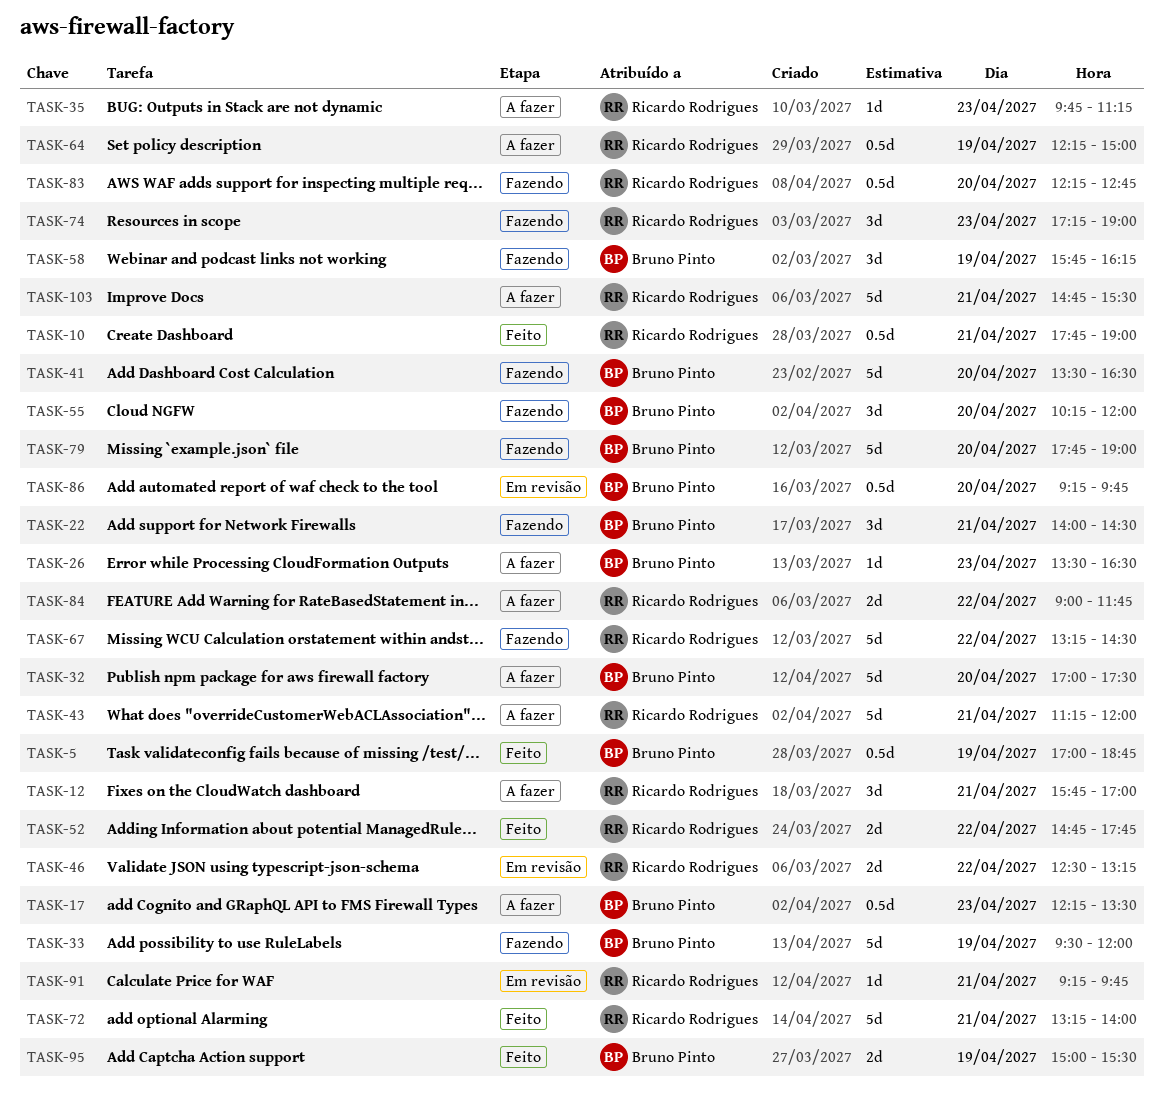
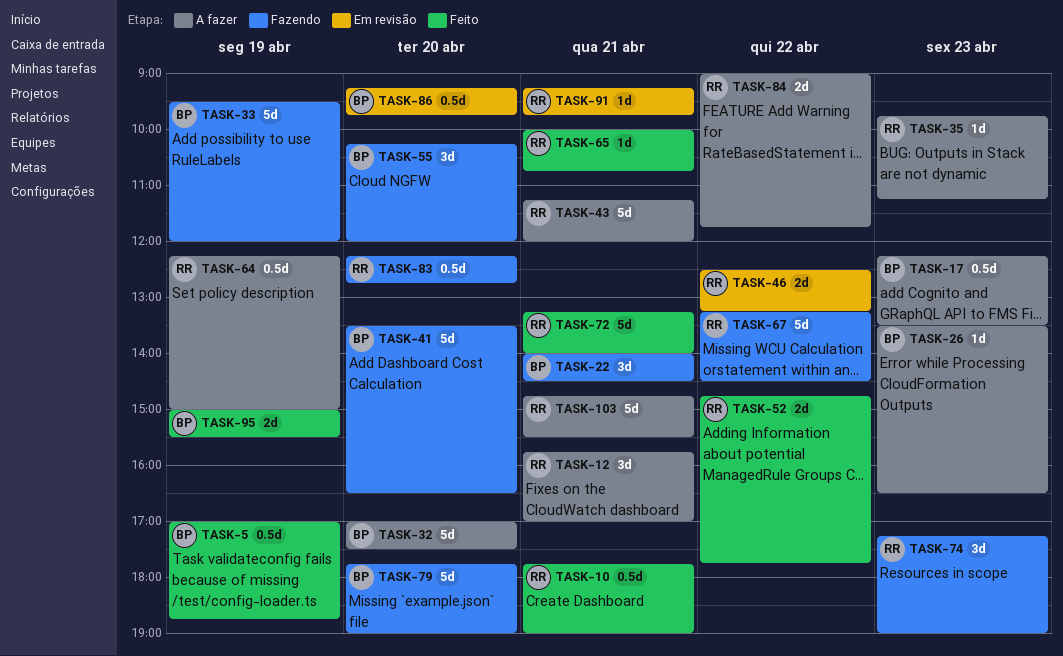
TASK-58: present -> none
TASK-65: none -> present

